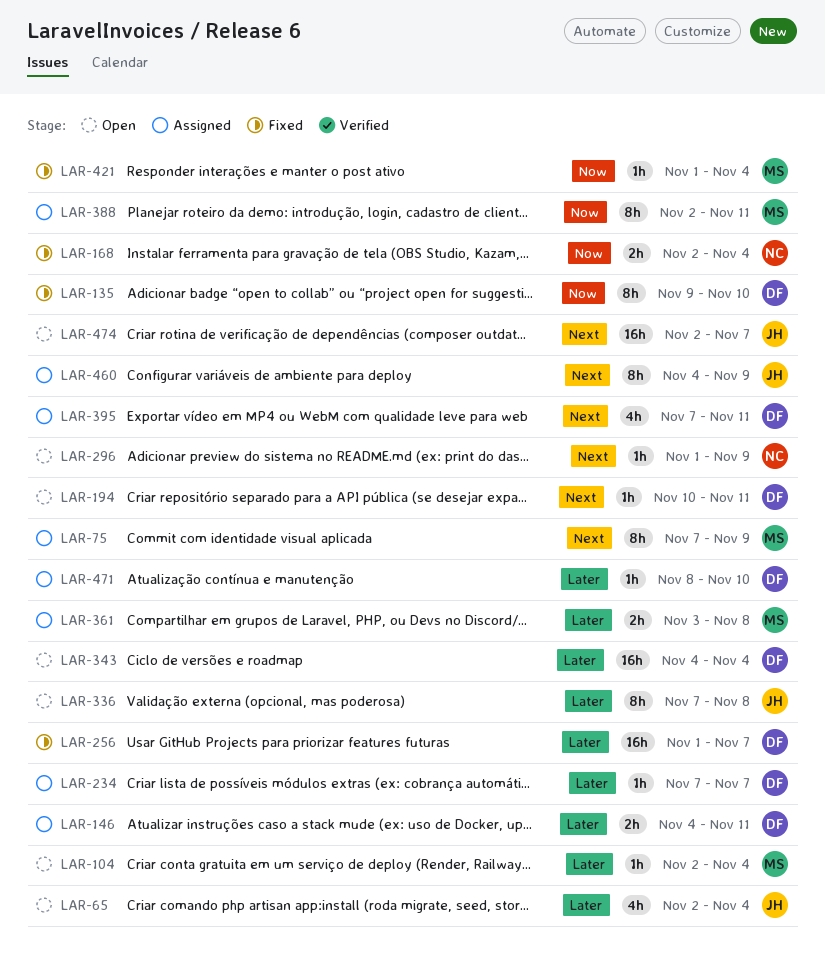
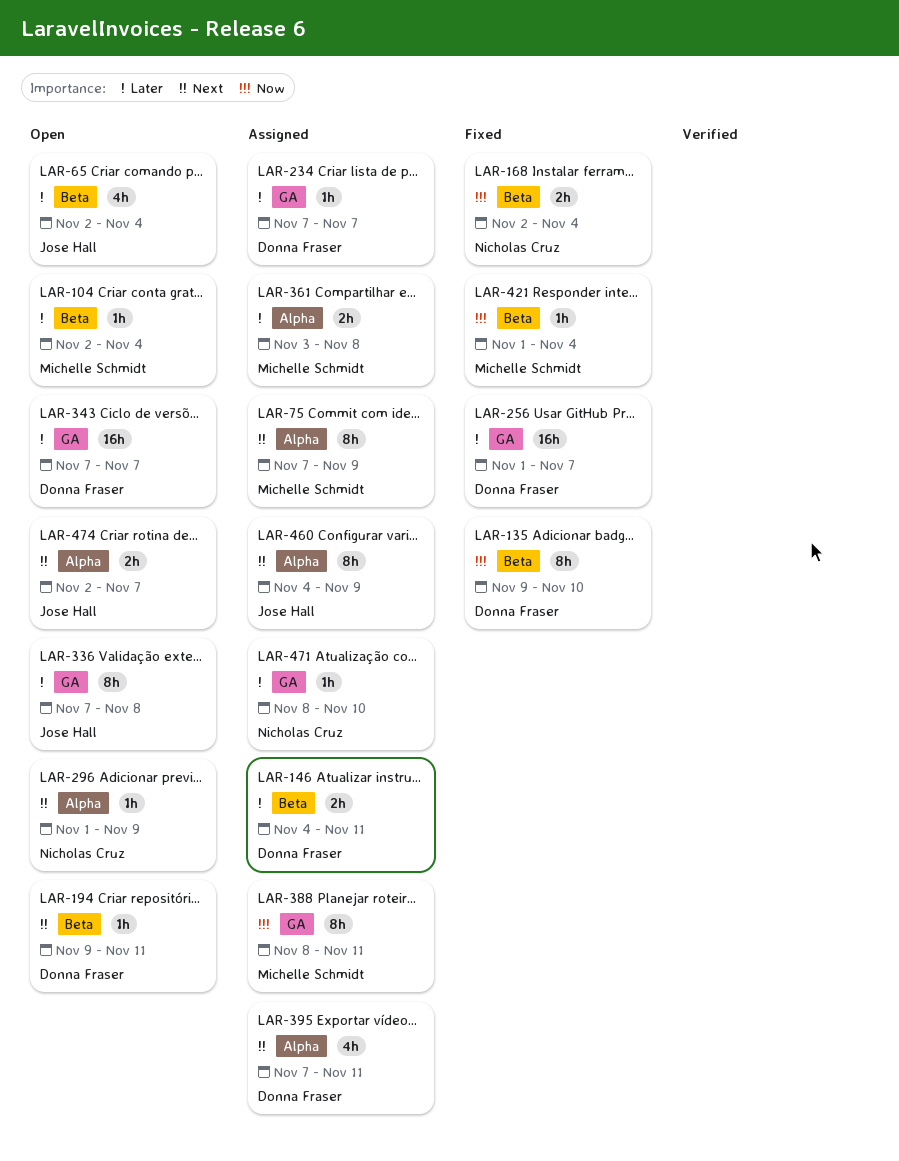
LAR-194, start: Nov 10 -> Nov 9
LAR-343, start: Nov 4 -> Nov 7
LAR-343, due: Nov 4 -> Nov 7
LAR-388, start: Nov 2 -> Nov 8
LAR-471, owner: Donna Fraser -> Nicholas Cruz
LAR-474, estimate: 16h -> 2h

